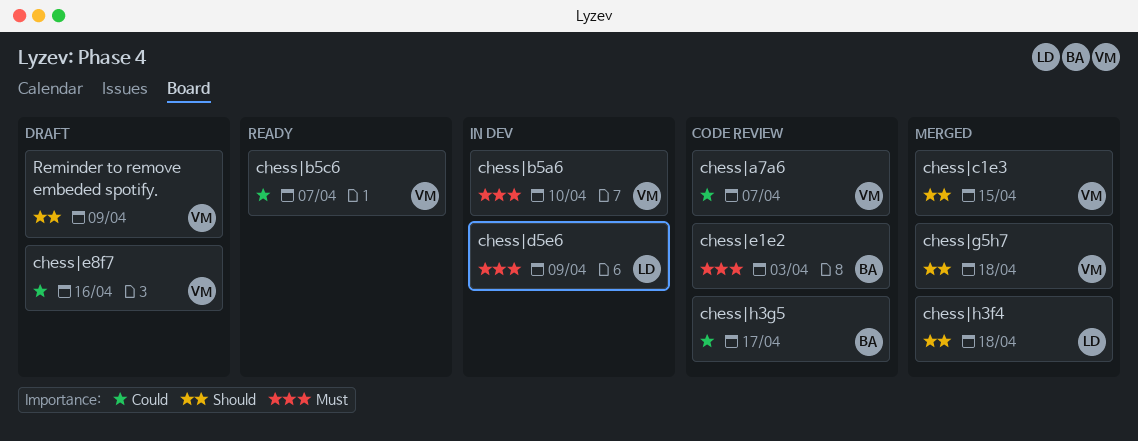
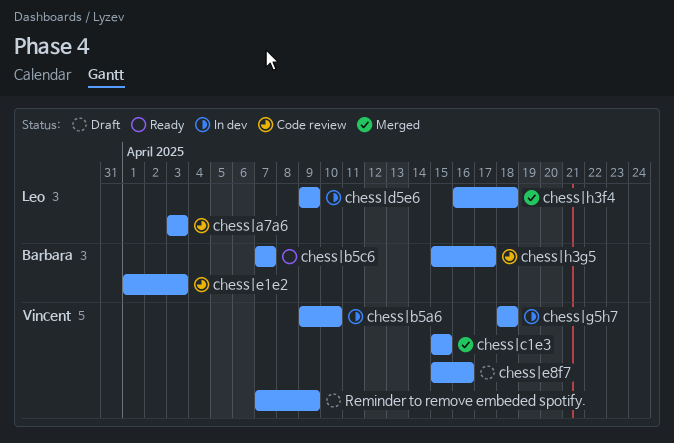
chess|a7a6, owner: Vincent -> Leo
chess|a7a6, due: Apr 7 -> Apr 3
chess|b5c6, owner: Vincent -> Barbara
chess|g5h7, status: Merged -> In dev

